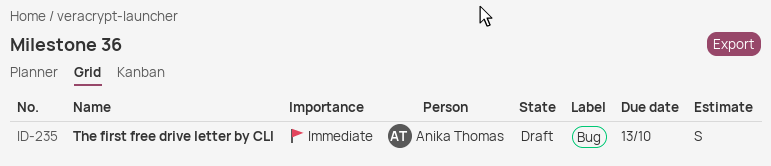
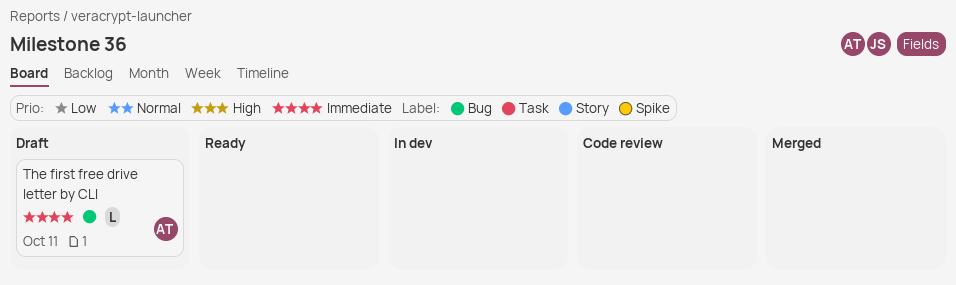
The first free drive letter by CLI, estimate: S -> L
The first free drive letter by CLI, due: Oct 13 -> Oct 11

